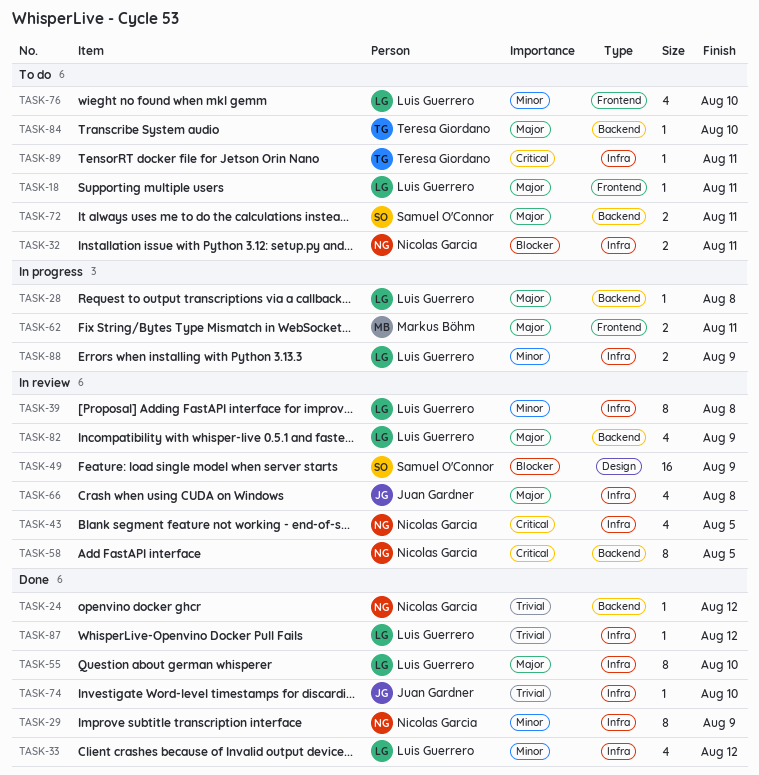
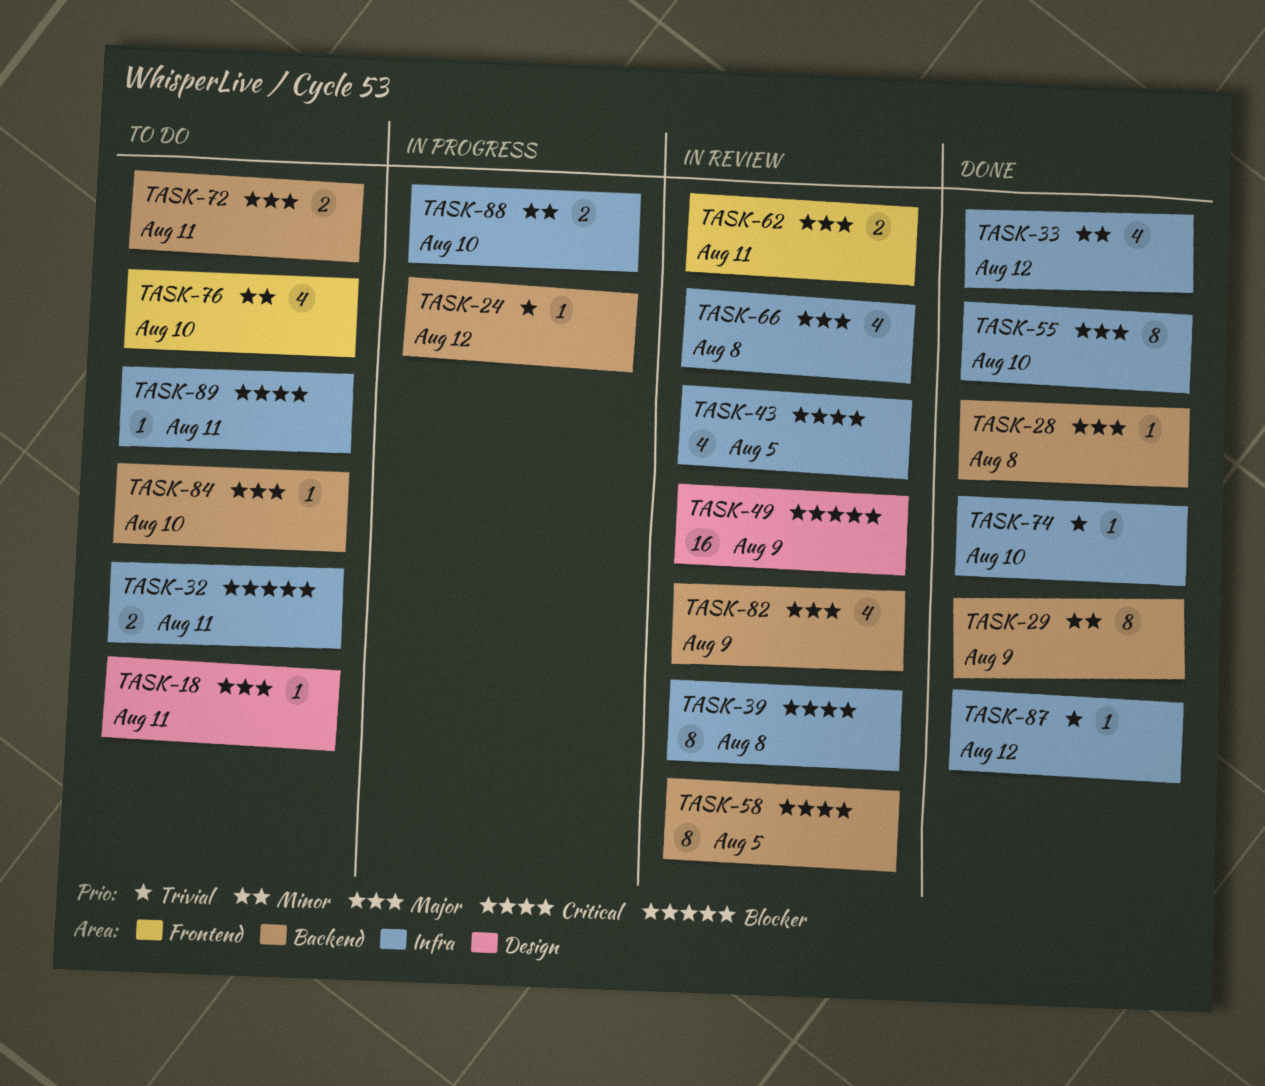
TASK-18, label: Frontend -> Design
TASK-24, status: Done -> In progress
TASK-28, status: In progress -> Done
TASK-29, label: Infra -> Backend
TASK-39, priority: Minor -> Critical
TASK-62, status: In progress -> In review
TASK-88, due: Aug 9 -> Aug 10

